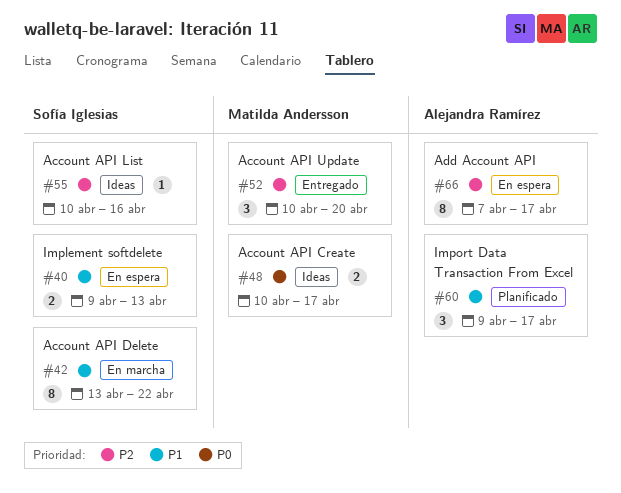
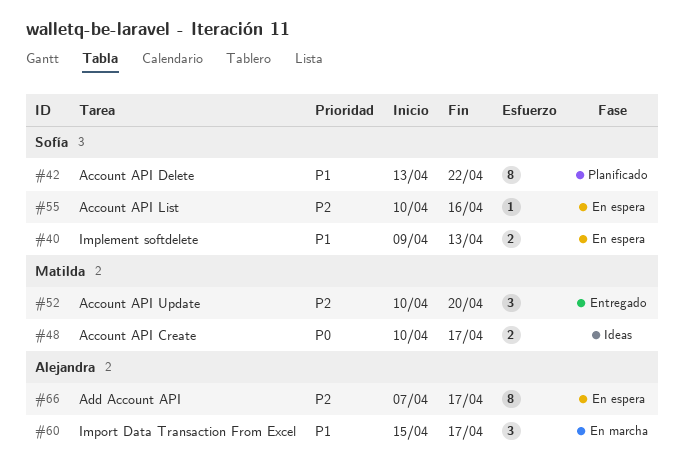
#42, status: En marcha -> Planificado
#55, status: Ideas -> En espera
#60, status: Planificado -> En marcha
#60, start: Apr 9 -> Apr 15

